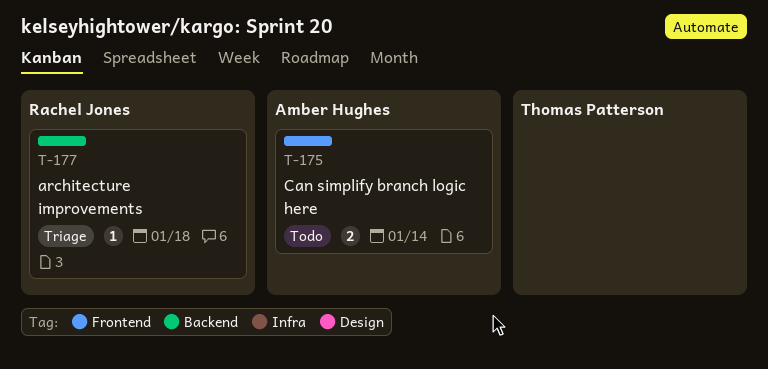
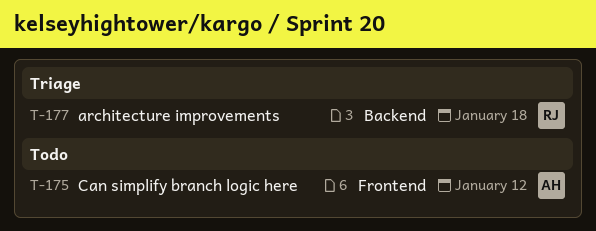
T-175, due: Jan 14 -> Jan 12

